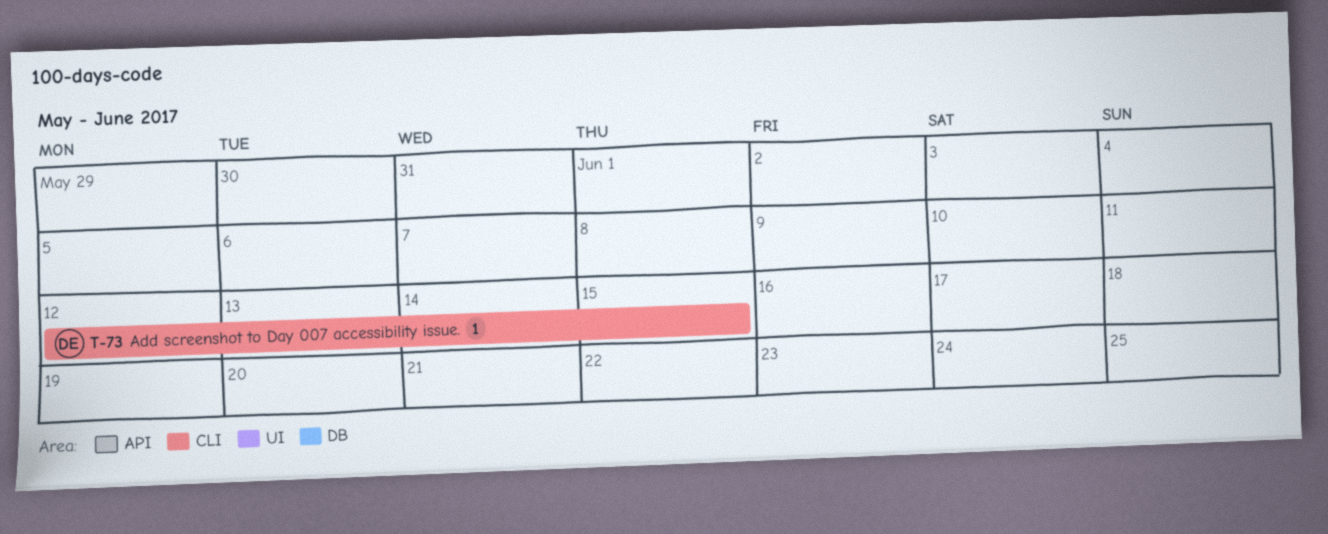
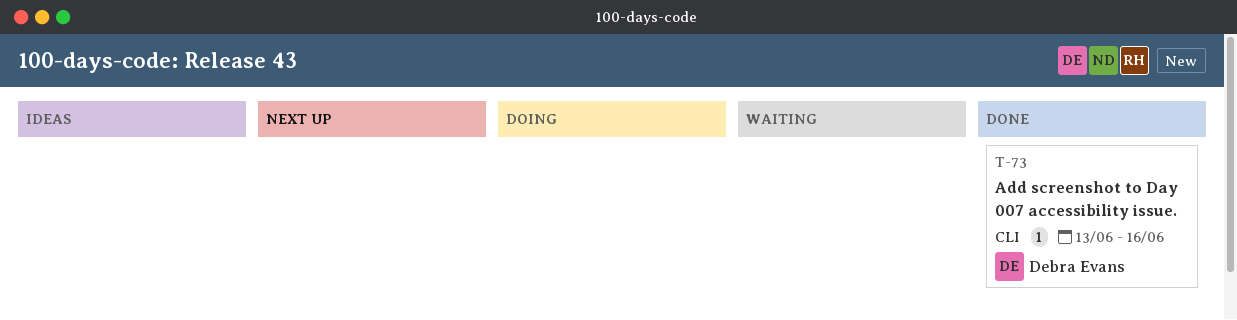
T-73, start: Jun 12 -> Jun 13
T-73, due: Jun 15 -> Jun 16

